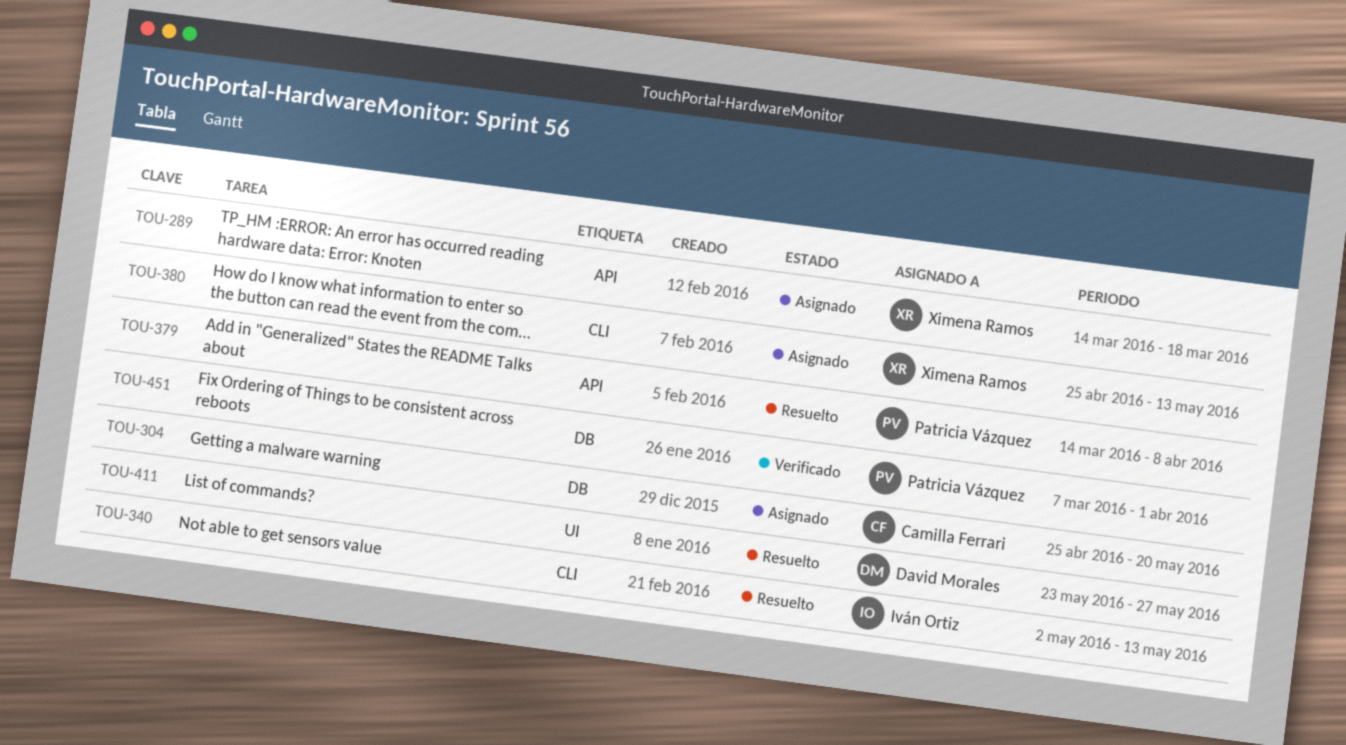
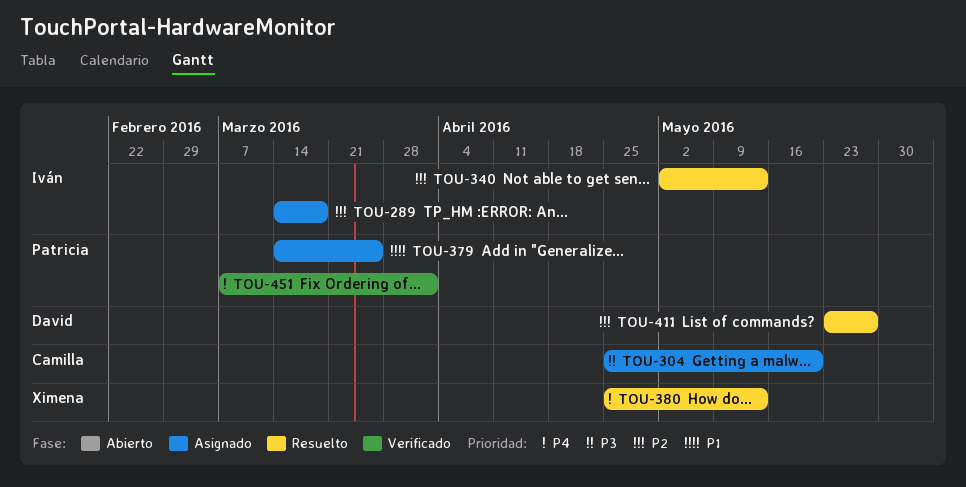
TOU-289, owner: Ximena Ramos -> Iván Ortiz
TOU-379, status: Resuelto -> Asignado
TOU-379, due: Apr 8 -> Mar 25
TOU-380, status: Asignado -> Resuelto

